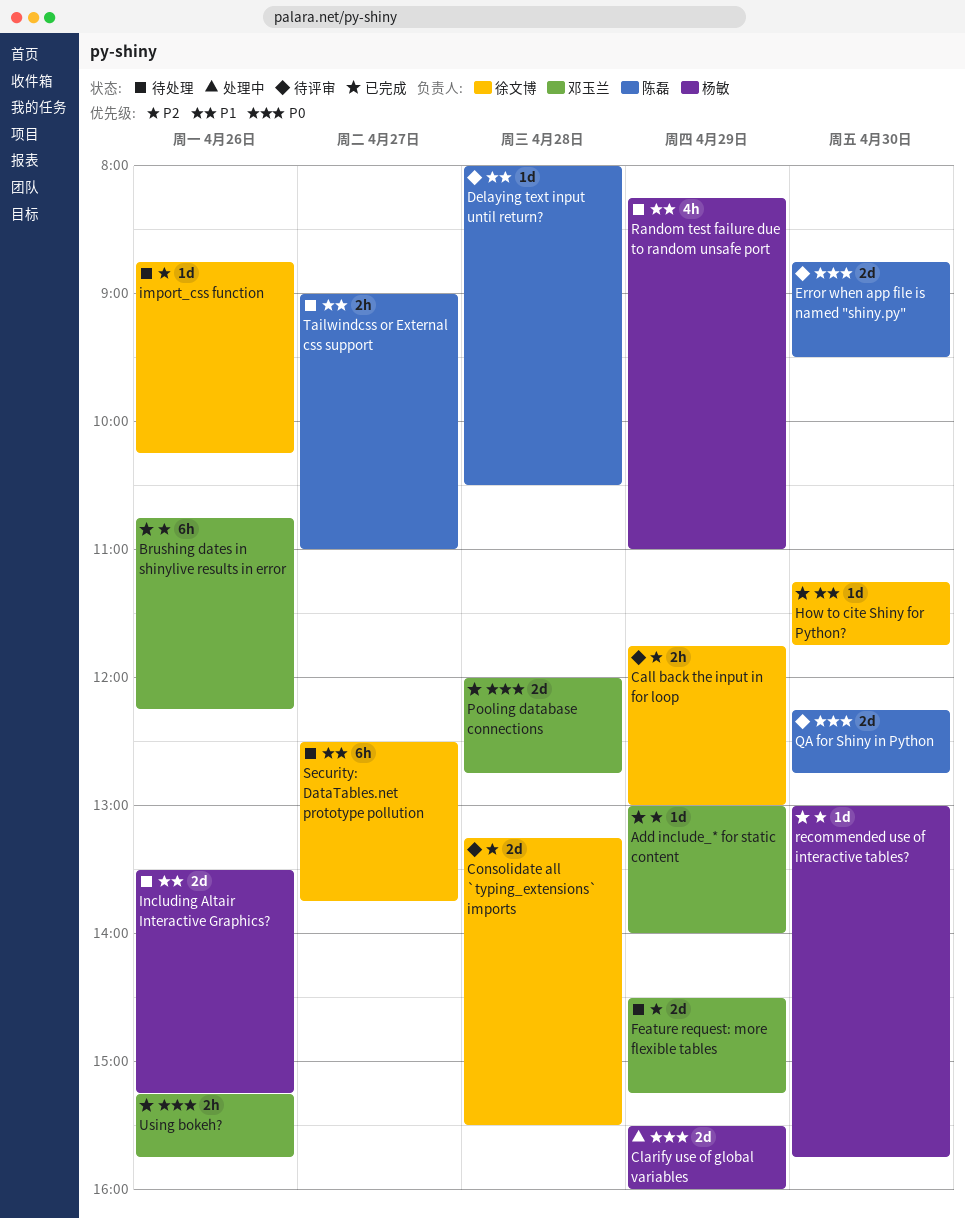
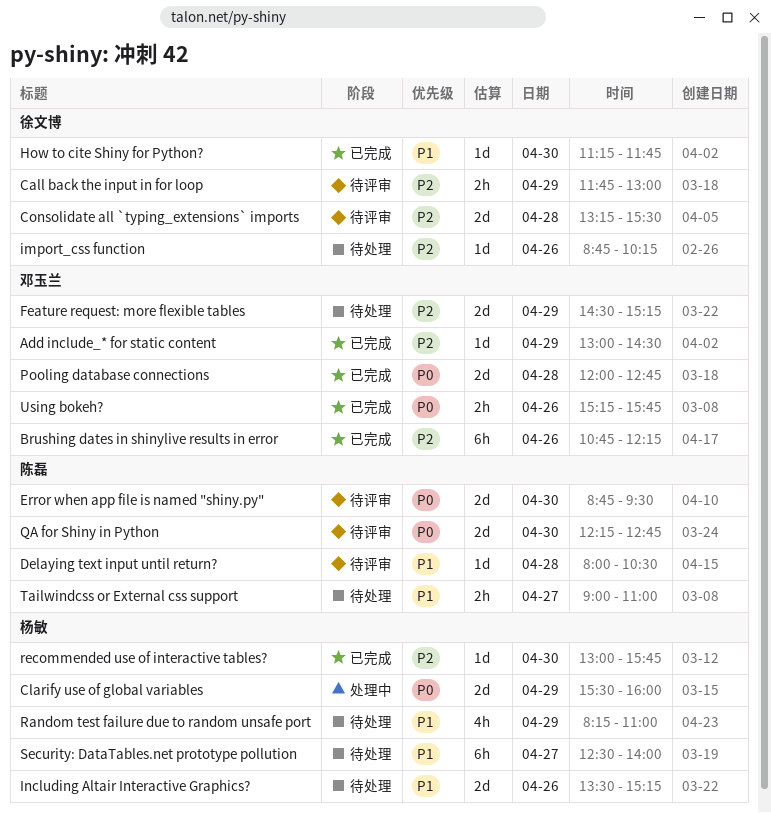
Add include_* for static content, ends: 14:00 -> 14:30
Security: DataTables.net prototype pollution, owner: 徐文博 -> 杨敏
Security: DataTables.net prototype pollution, ends: 13:45 -> 14:00

